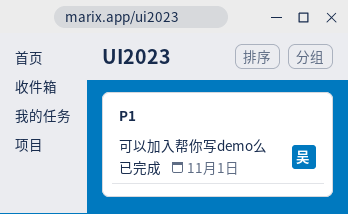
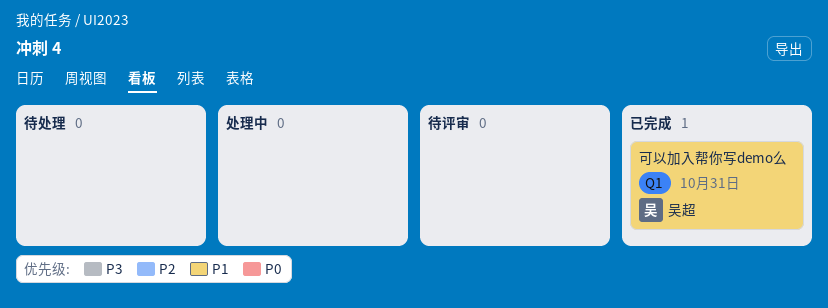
可以加入帮你写demo么, due: Nov 1 -> Oct 31

